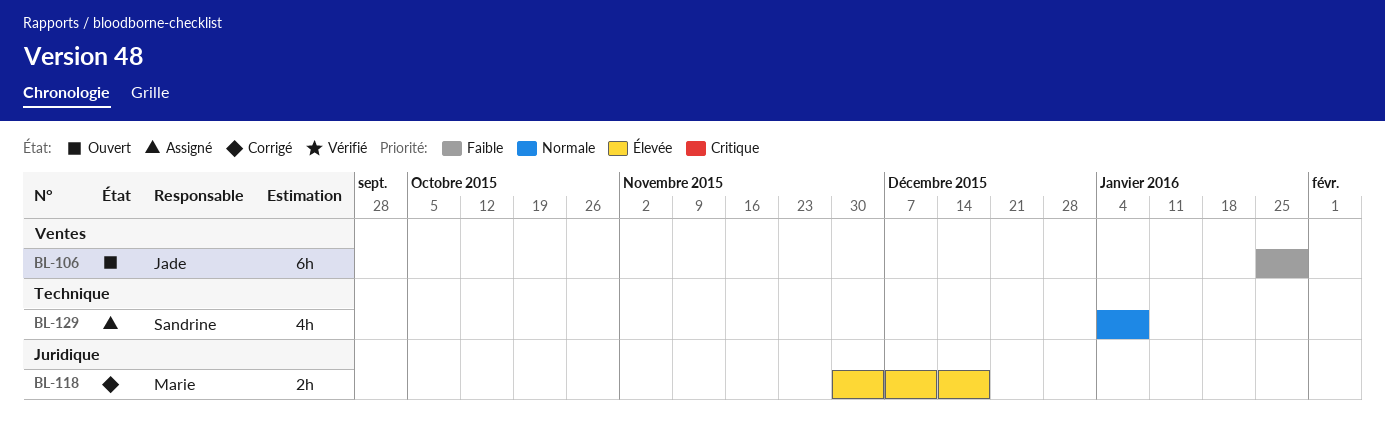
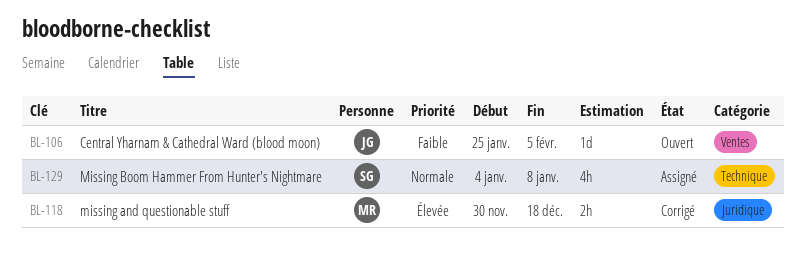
BL-106, estimate: 6h -> 1d
BL-106, due: Jan 29 -> Feb 5

